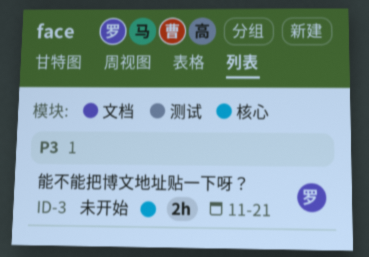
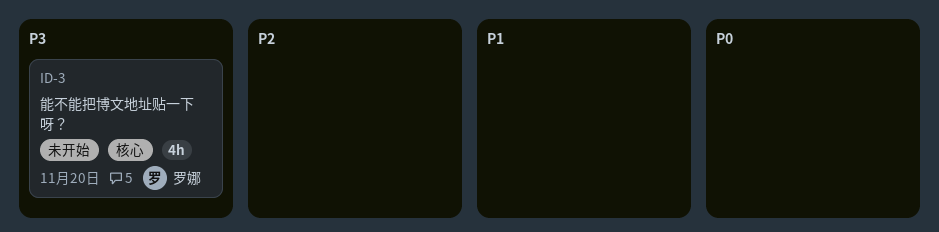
ID-3, estimate: 2h -> 4h
ID-3, due: Nov 21 -> Nov 20

